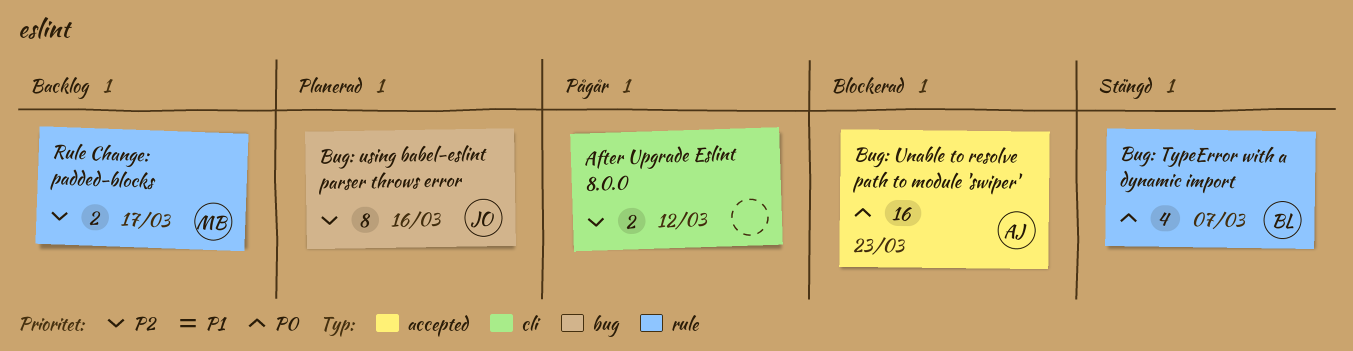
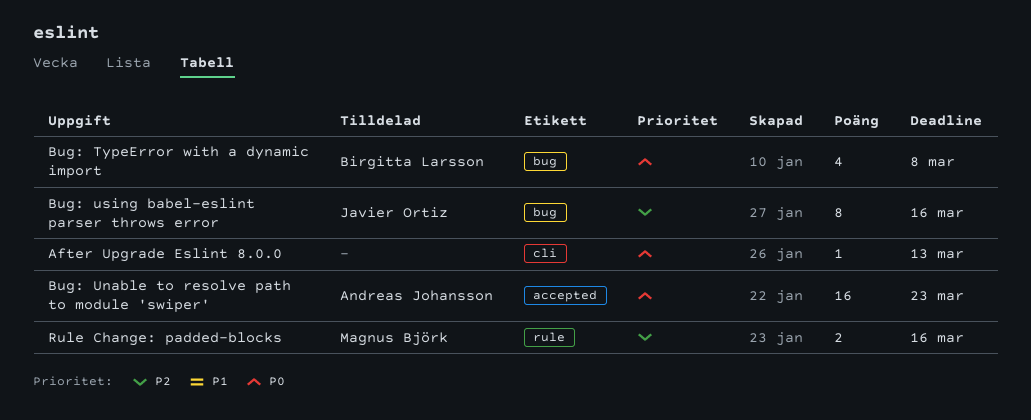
After Upgrade Eslint 8.0.0, priority: P2 -> P0
After Upgrade Eslint 8.0.0, estimate: 2 -> 1
After Upgrade Eslint 8.0.0, due: Mar 12 -> Mar 13
Bug: TypeError with a dynamic import, label: rule -> bug
Bug: TypeError with a dynamic import, due: Mar 7 -> Mar 8
Rule Change: padded-blocks, due: Mar 17 -> Mar 16

